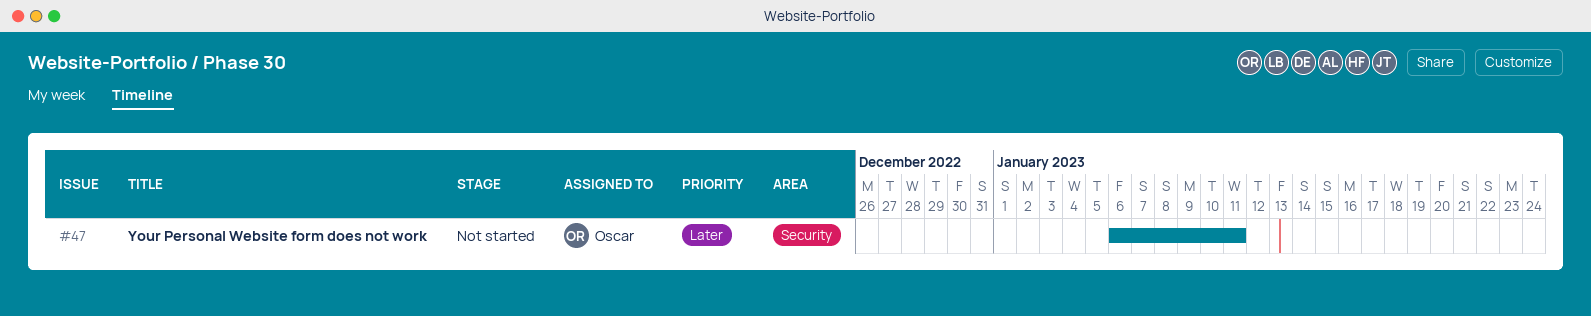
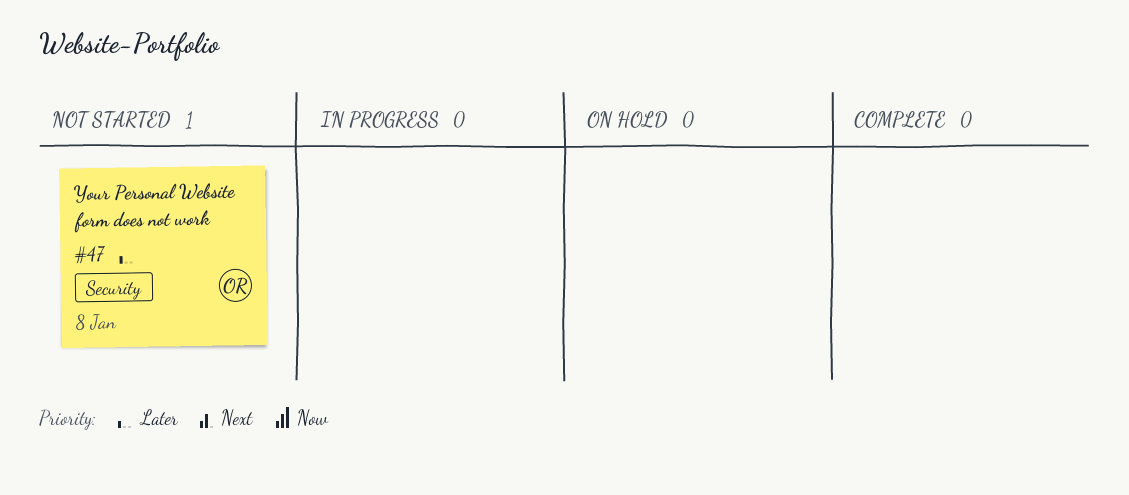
#47, due: Jan 11 -> Jan 8

